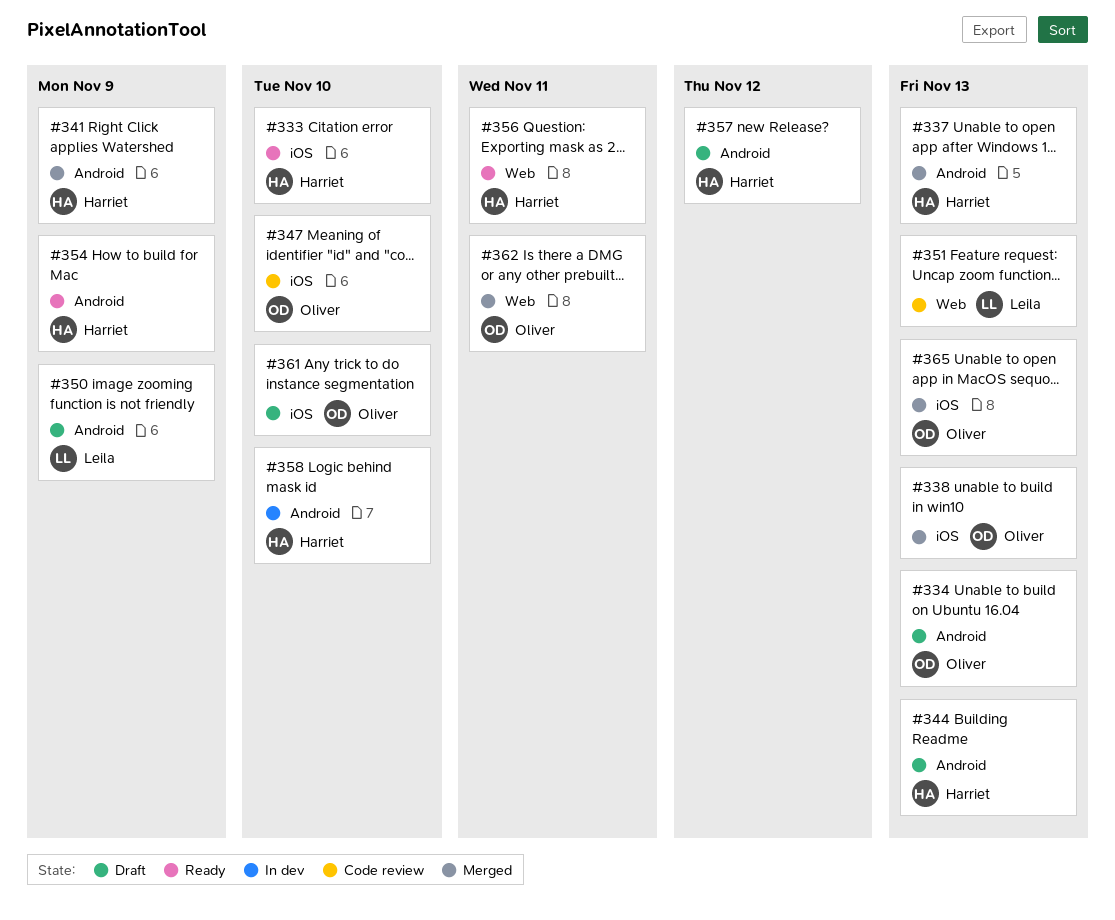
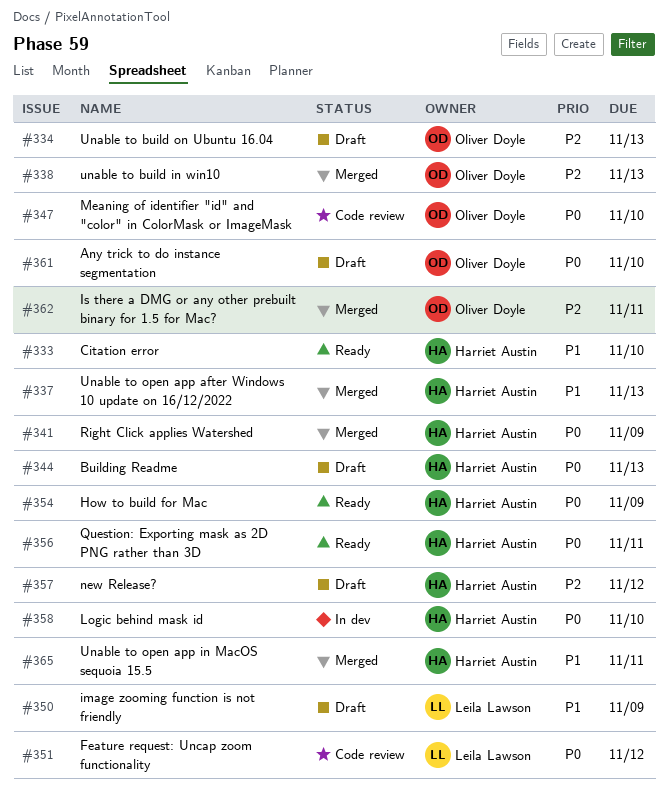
#351, due: Nov 13 -> Nov 12
#365, owner: Oliver Doyle -> Harriet Austin
#365, due: Nov 13 -> Nov 11

